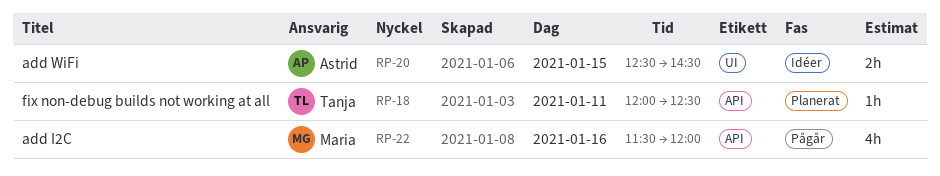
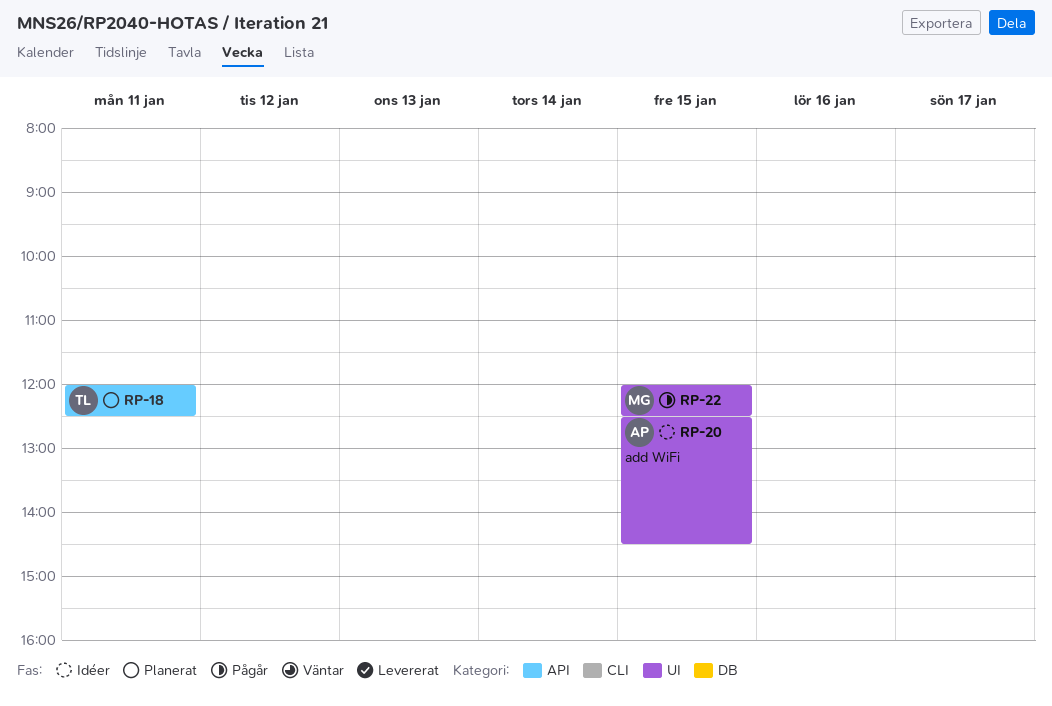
RP-22, label: API -> UI
RP-22, day: Jan 16 -> Jan 15
RP-22, begins: 11:30 -> 12:00
RP-22, ends: 12:00 -> 12:30

